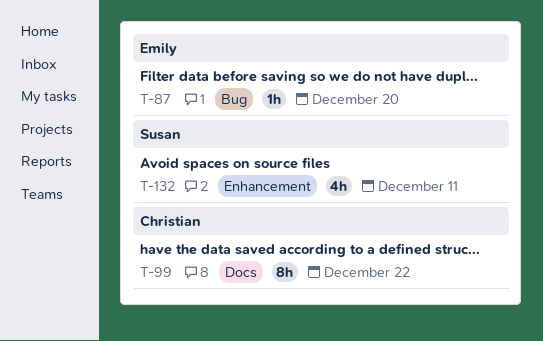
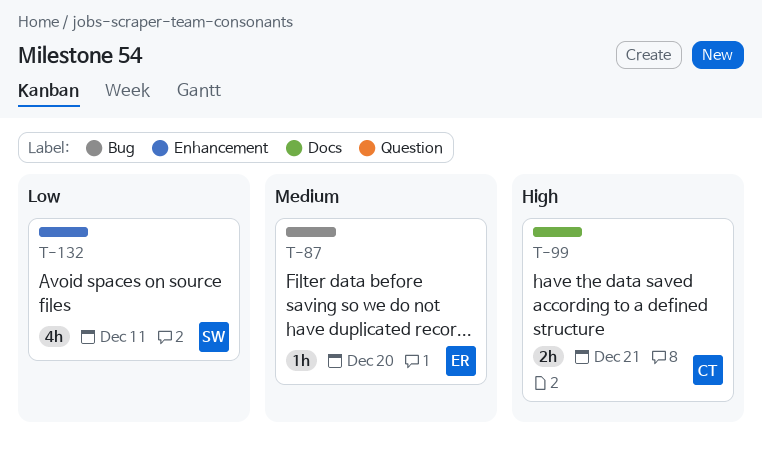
T-99, estimate: 8h -> 2h
T-99, due: Dec 22 -> Dec 21

